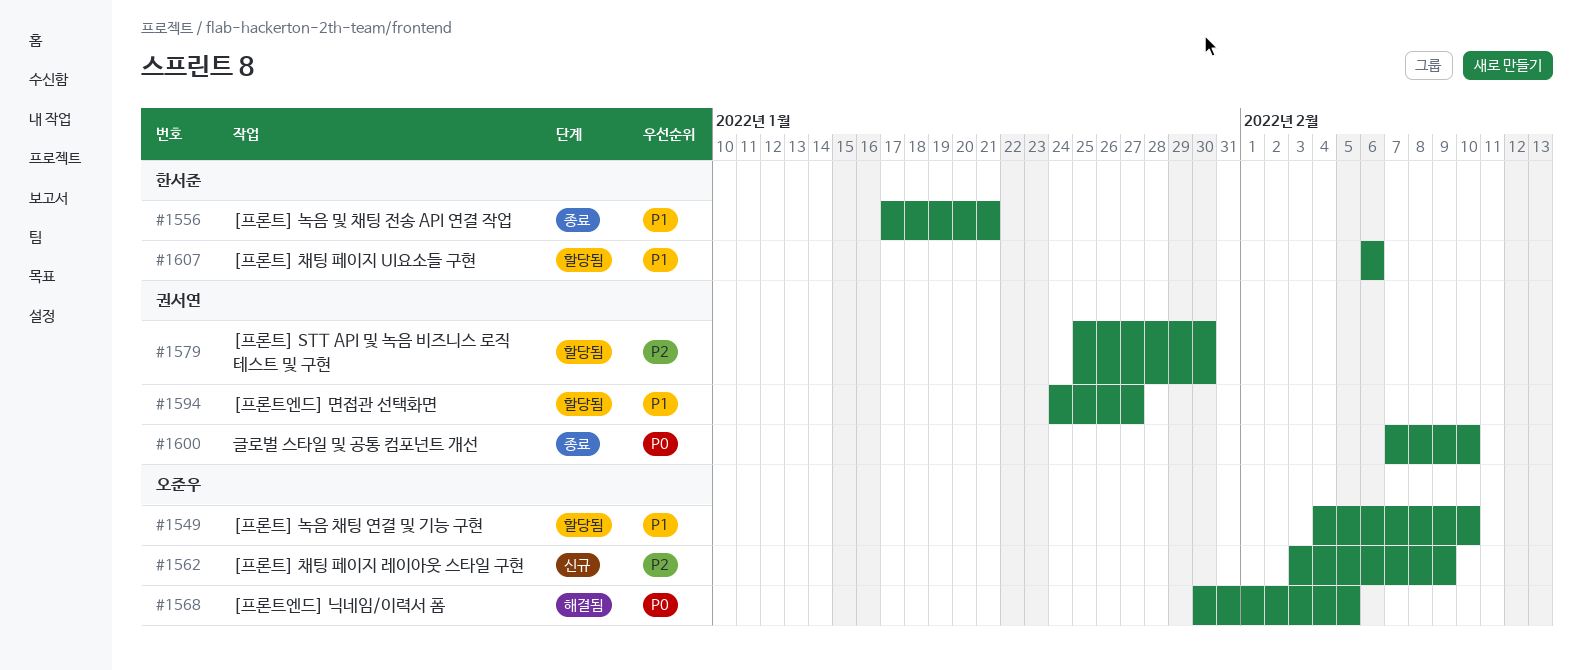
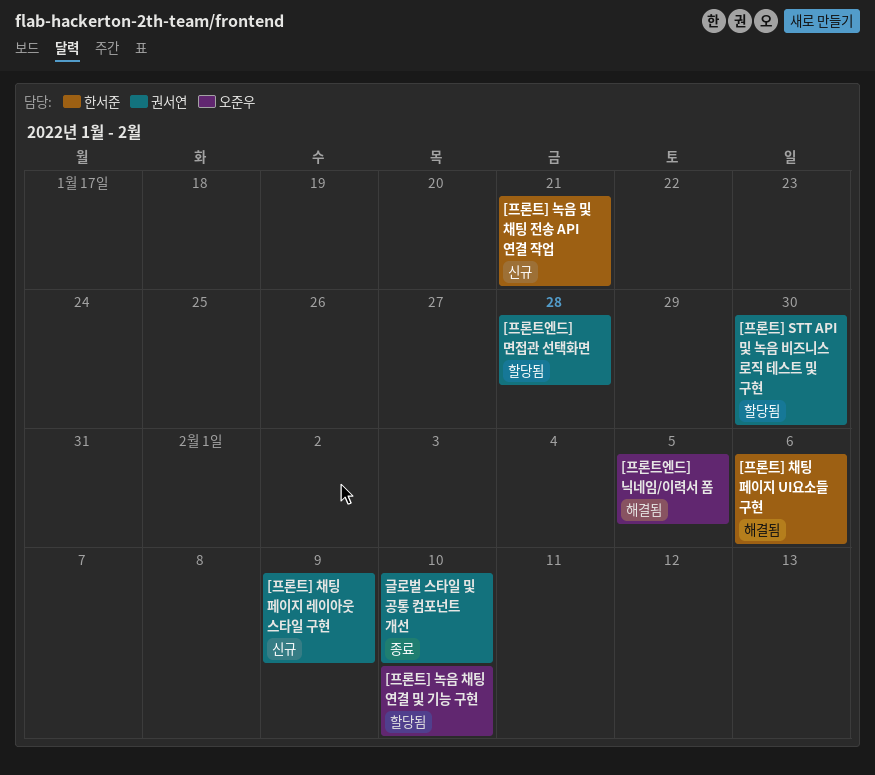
[프론트] 녹음 및 채팅 전송 API 연결 작업, status: 종료 -> 신규
[프론트] 채팅 페이지 UI요소들 구현, status: 할당됨 -> 해결됨
[프론트] 채팅 페이지 레이아웃 스타일 구현, owner: 오준우 -> 권서연
[프론트엔드] 면접관 선택화면, due: Jan 27 -> Jan 28

